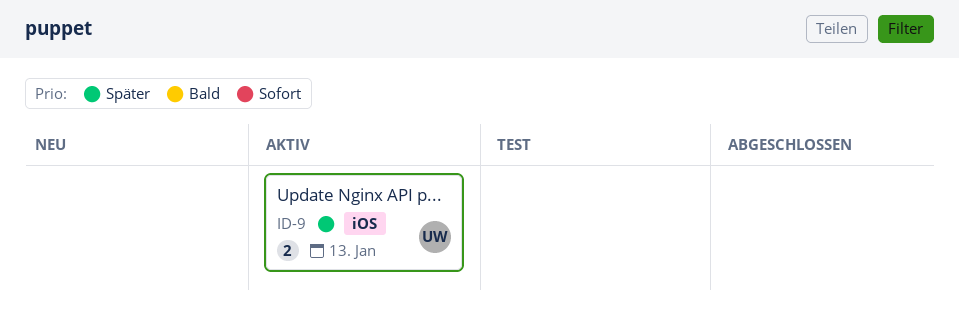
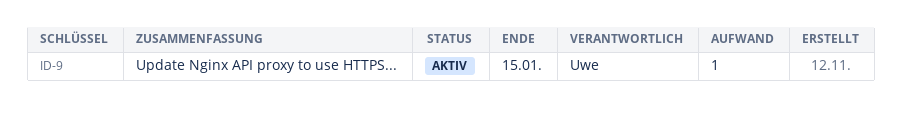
ID-9, estimate: 2 -> 1
ID-9, due: Jan 13 -> Jan 15

